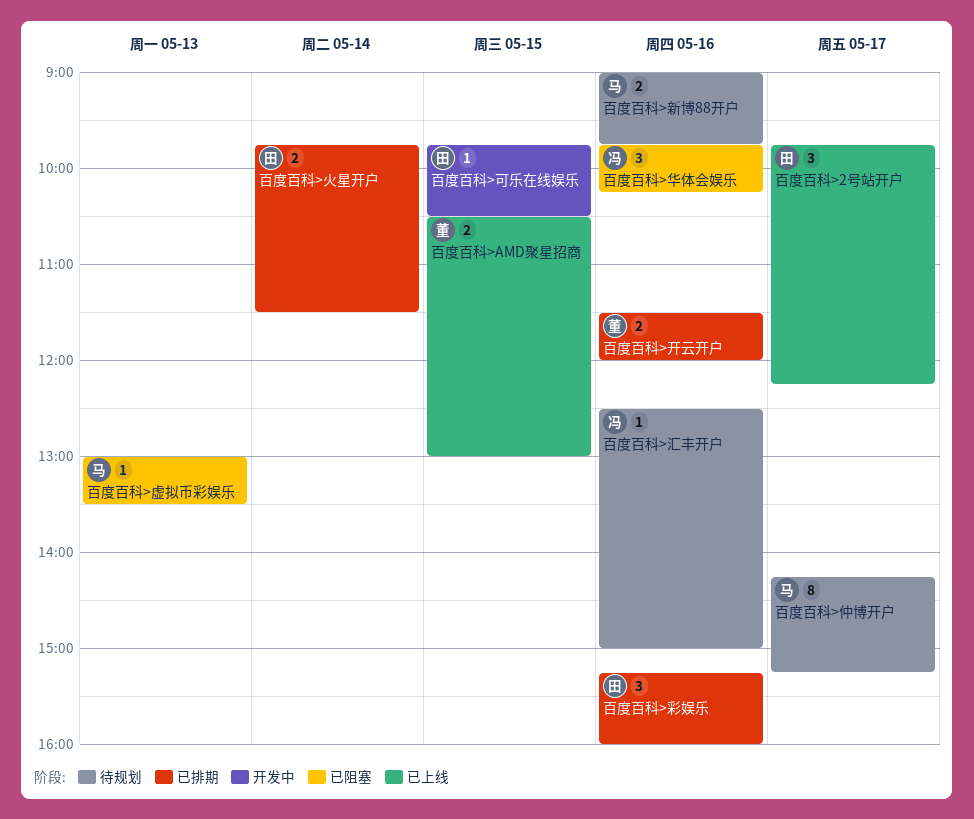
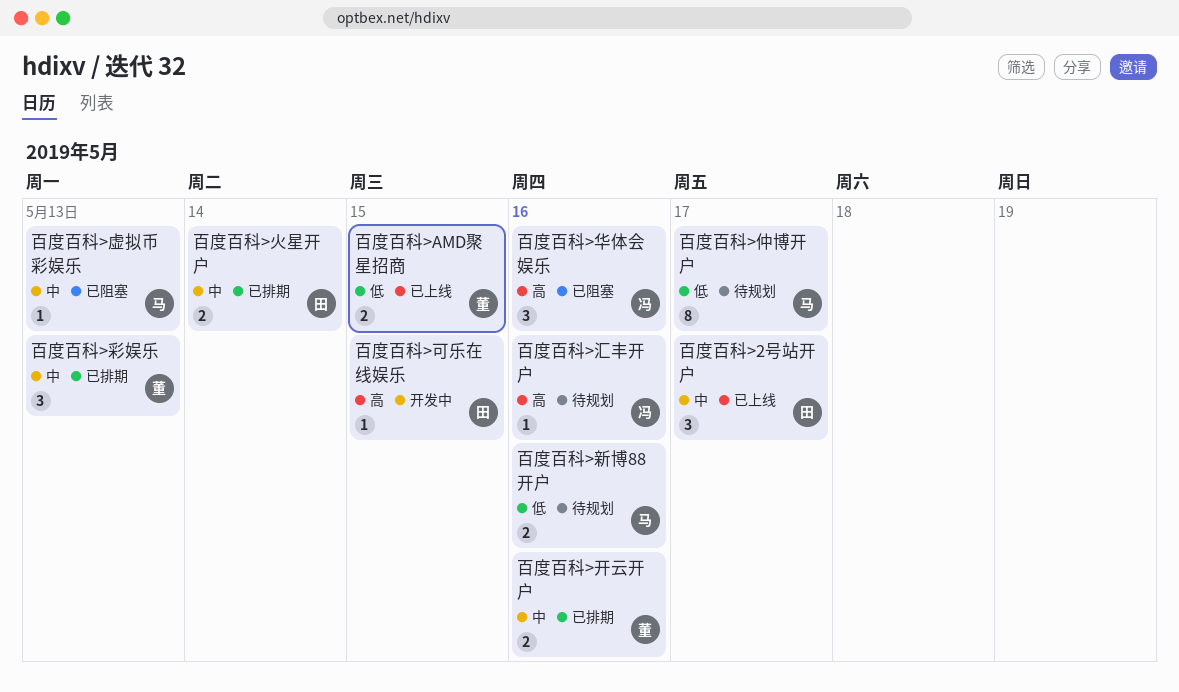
百度百科>彩娱乐, owner: 田 -> 董
百度百科>彩娱乐, day: May 16 -> May 13

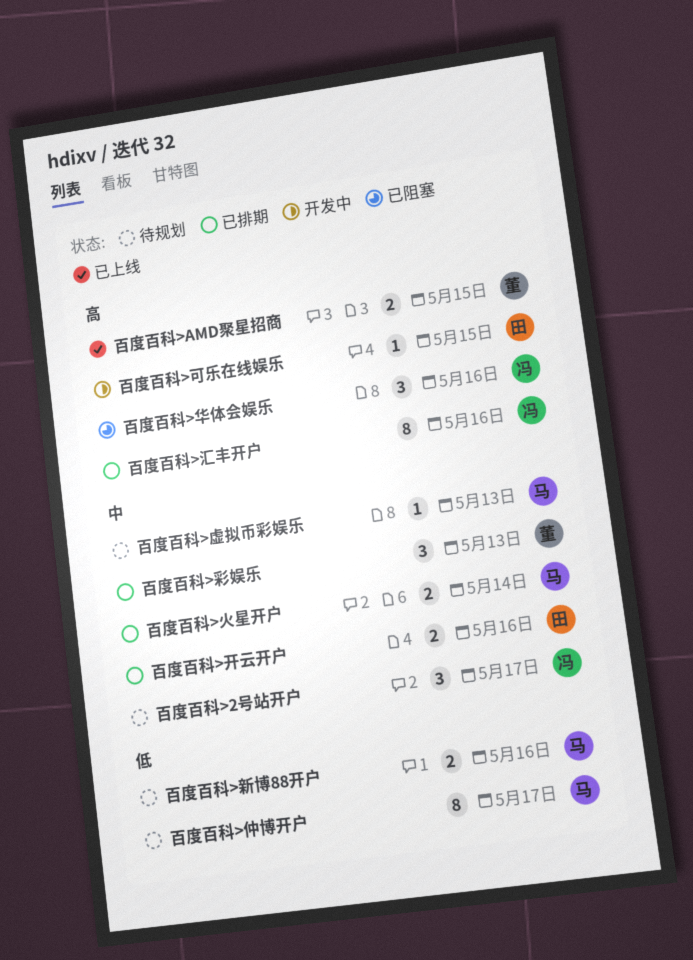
百度百科>2号站开户, status: 已上线 -> 待规划
百度百科>2号站开户, owner: 田 -> 冯
百度百科>AMD聚星招商, priority: 低 -> 高
百度百科>开云开户, owner: 董 -> 田
百度百科>汇丰开户, status: 待规划 -> 已排期
百度百科>汇丰开户, estimate: 1 -> 8
百度百科>火星开户, owner: 田 -> 马
百度百科>虚拟币彩娱乐, status: 已阻塞 -> 待规划

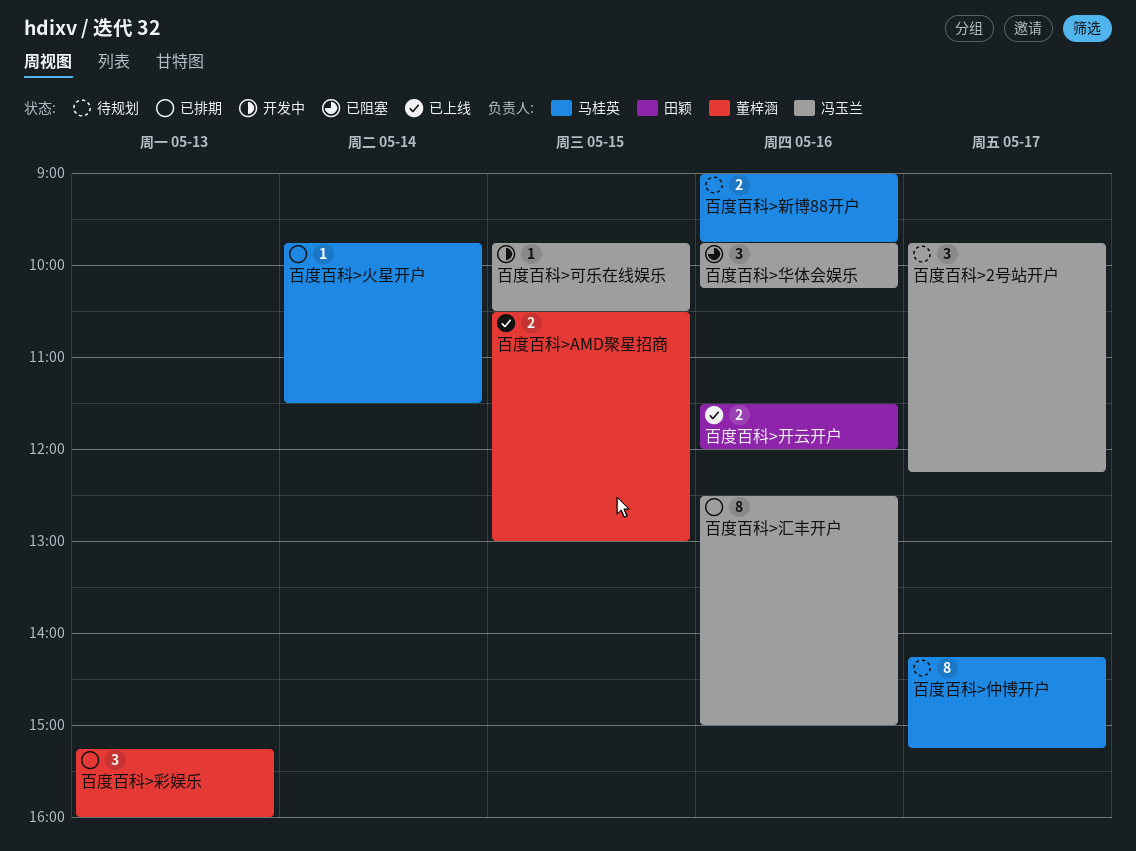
百度百科>可乐在线娱乐, owner: 田颖 -> 冯玉兰
百度百科>开云开户, status: 已排期 -> 已上线
百度百科>火星开户, estimate: 2 -> 1
百度百科>虚拟币彩娱乐: present -> none

